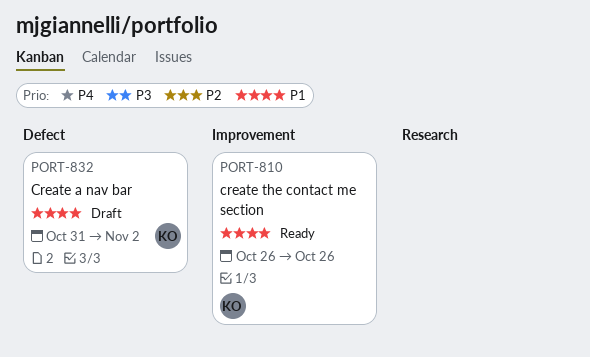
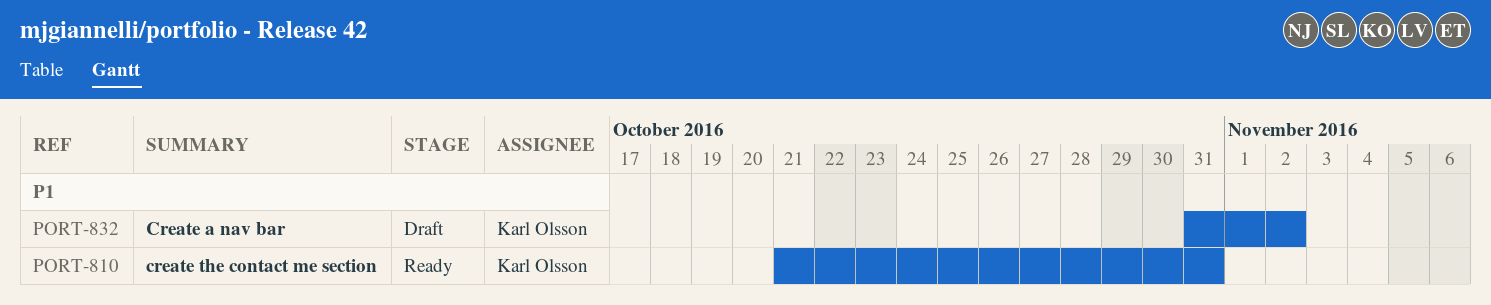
PORT-810, start: Oct 26 -> Oct 21
PORT-810, due: Oct 26 -> Oct 31

